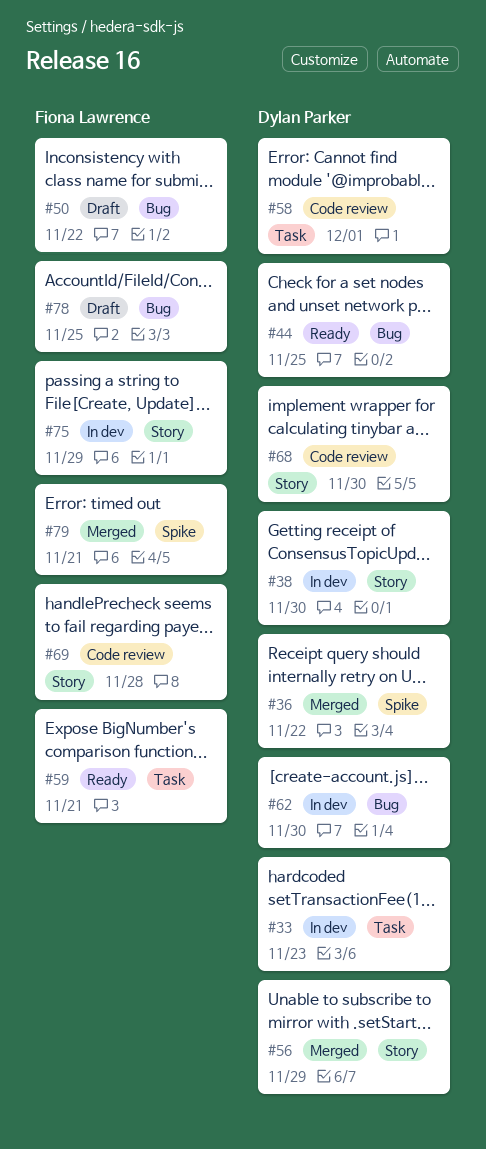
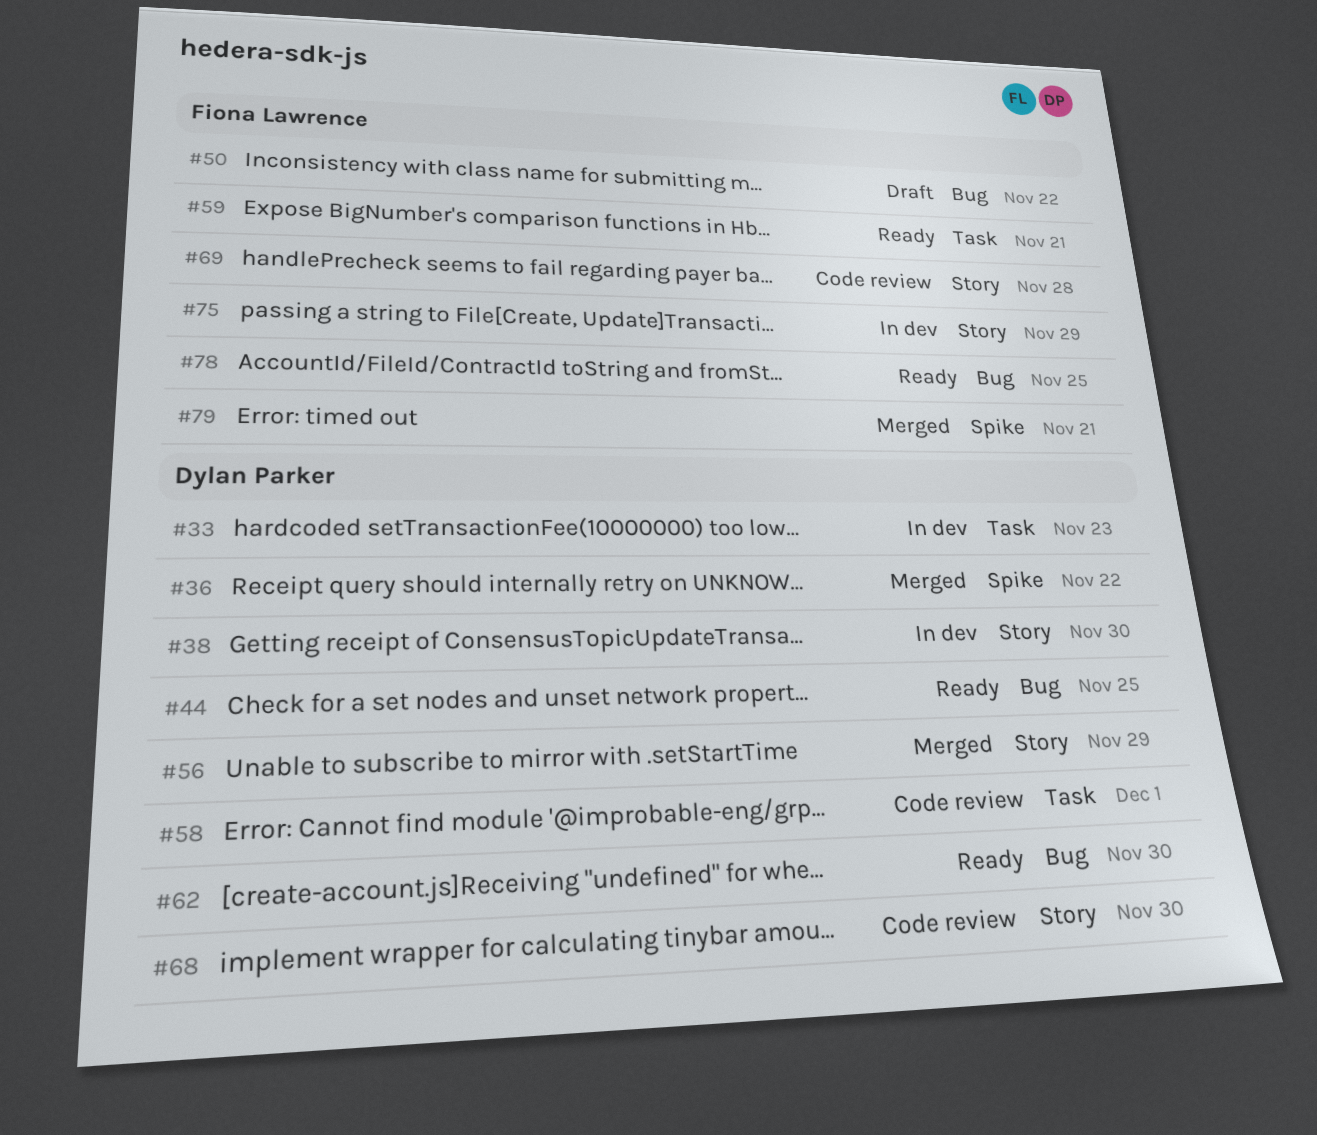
#62, status: In dev -> Ready
#78, status: Draft -> Ready

